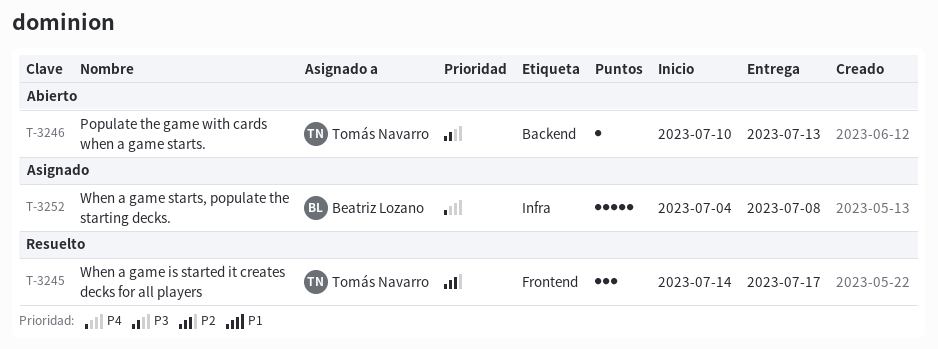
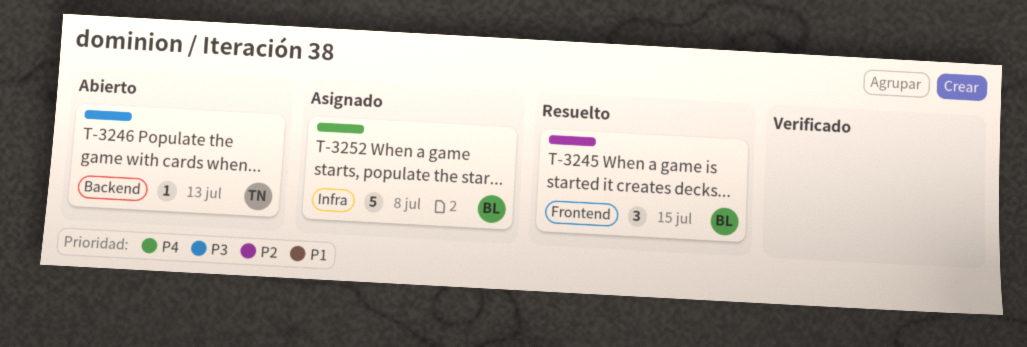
T-3245, owner: Tomás Navarro -> Beatriz Lozano
T-3245, due: Jul 17 -> Jul 15

